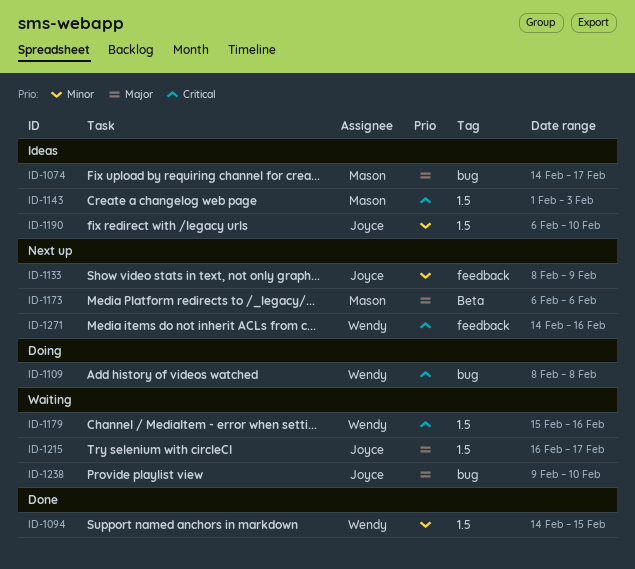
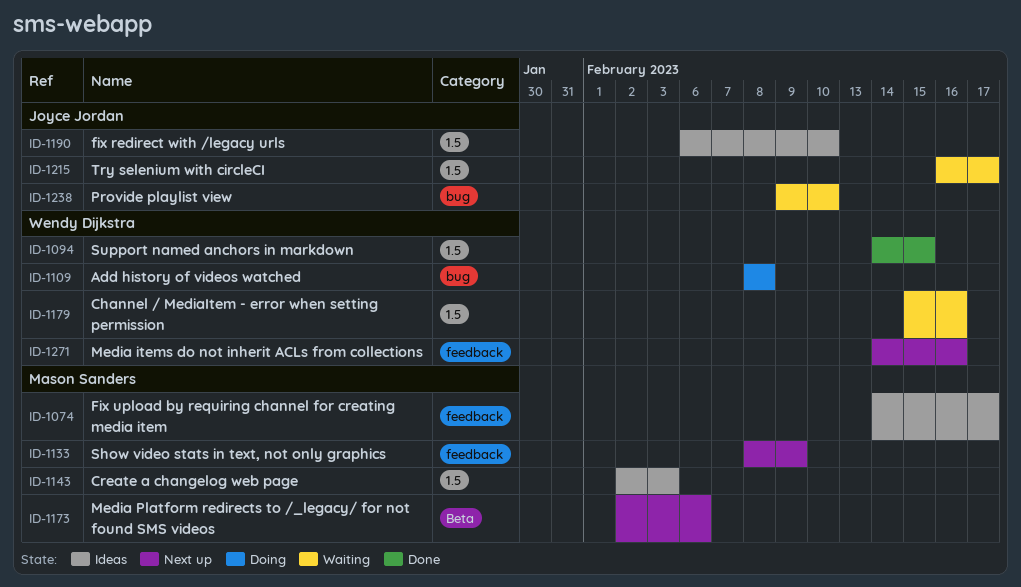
ID-1074, label: bug -> feedback
ID-1133, owner: Joyce Jordan -> Mason Sanders
ID-1143, start: Feb 1 -> Feb 2
ID-1173, start: Feb 6 -> Feb 2

